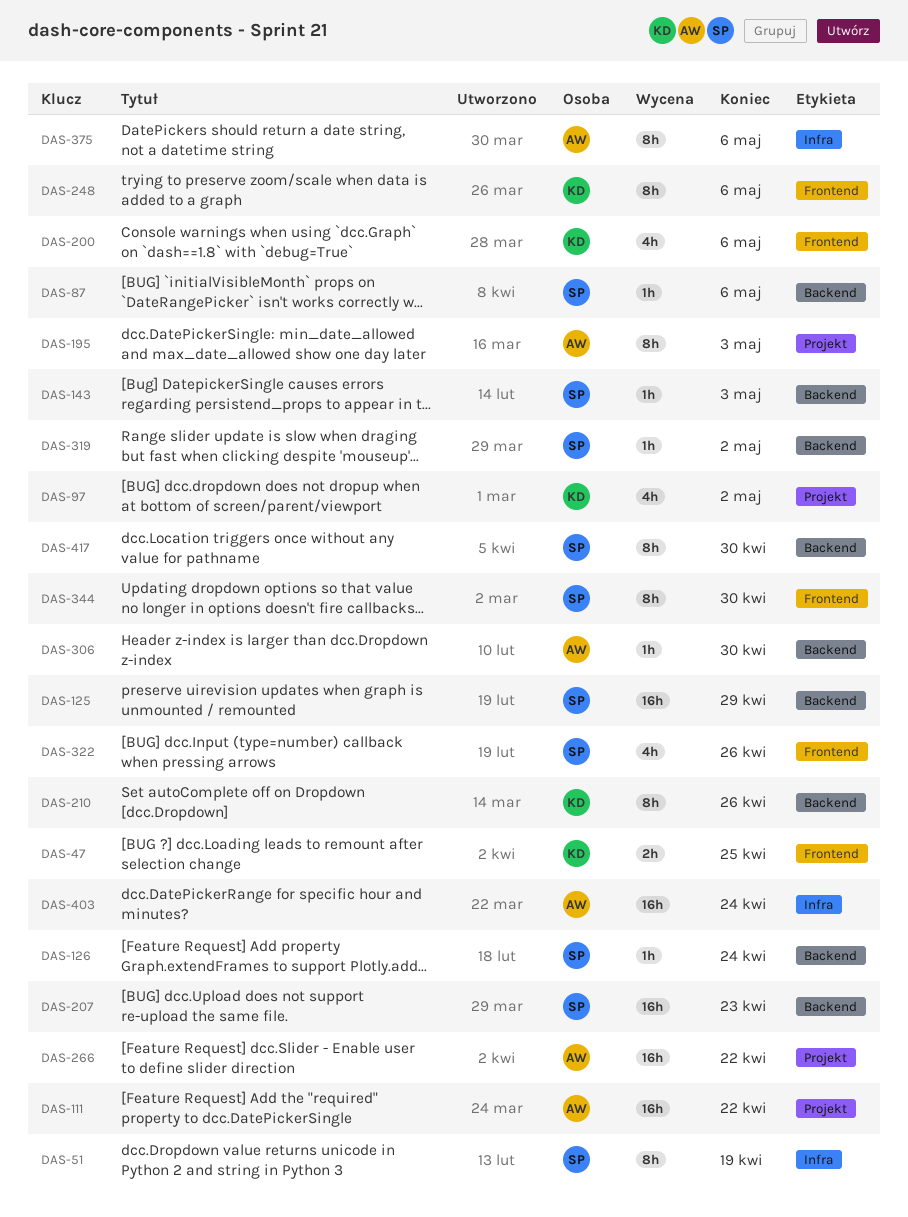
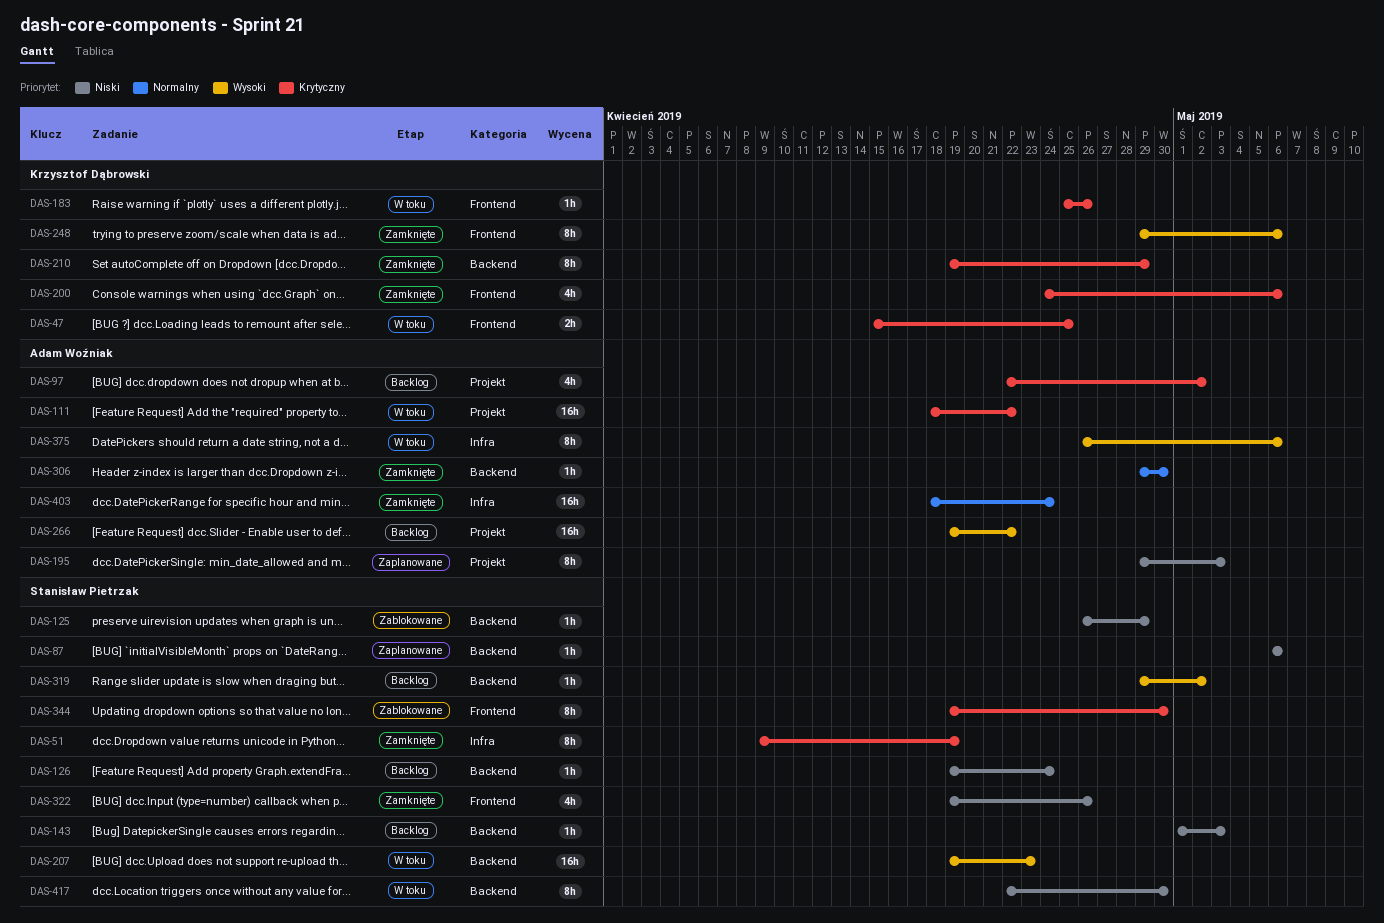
DAS-97, owner: Krzysztof Dąbrowski -> Adam Woźniak
DAS-125, estimate: 16h -> 1h
DAS-183: none -> present
DAS-210, due: Apr 26 -> Apr 29

